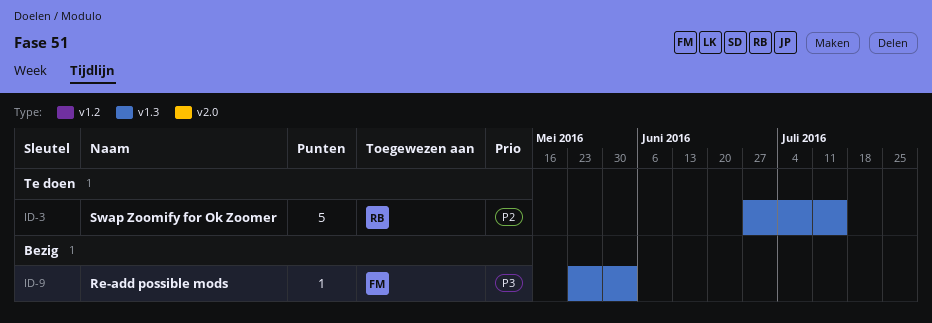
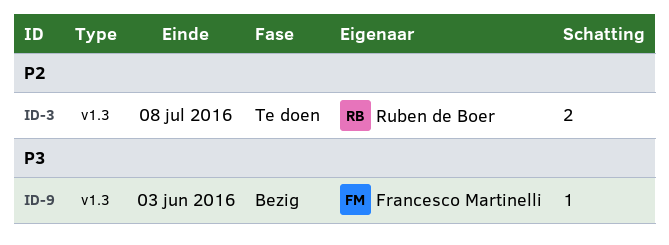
ID-3, estimate: 5 -> 2
ID-3, due: Jul 15 -> Jul 8

